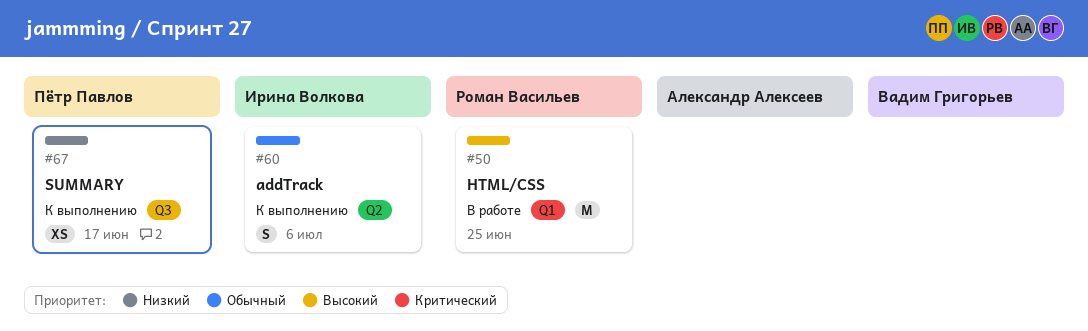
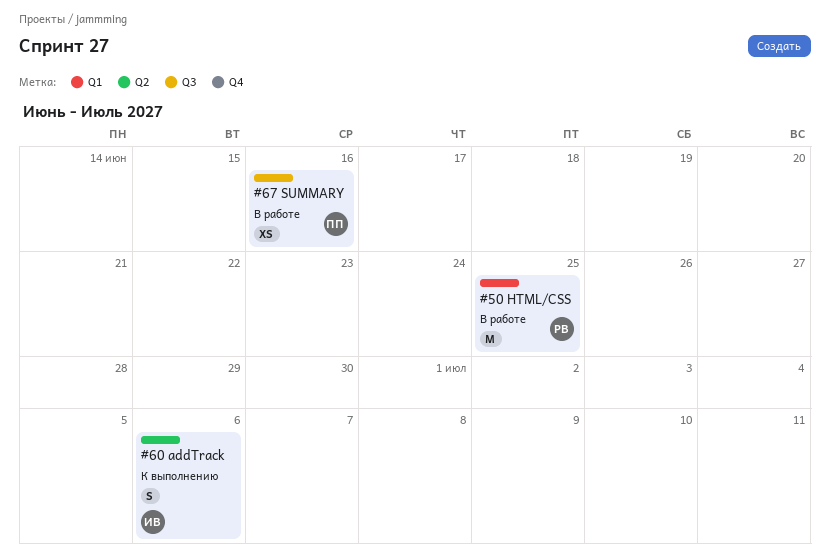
#67, status: К выполнению -> В работе
#67, due: Jun 17 -> Jun 16

